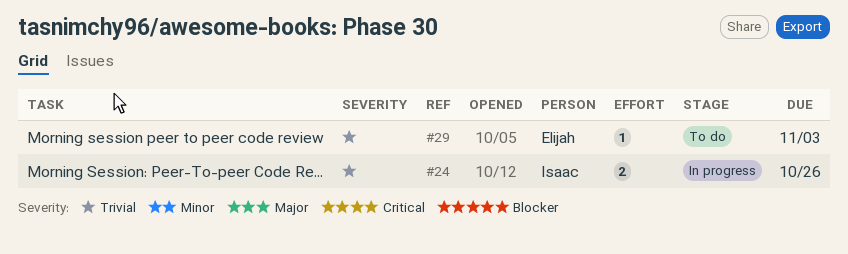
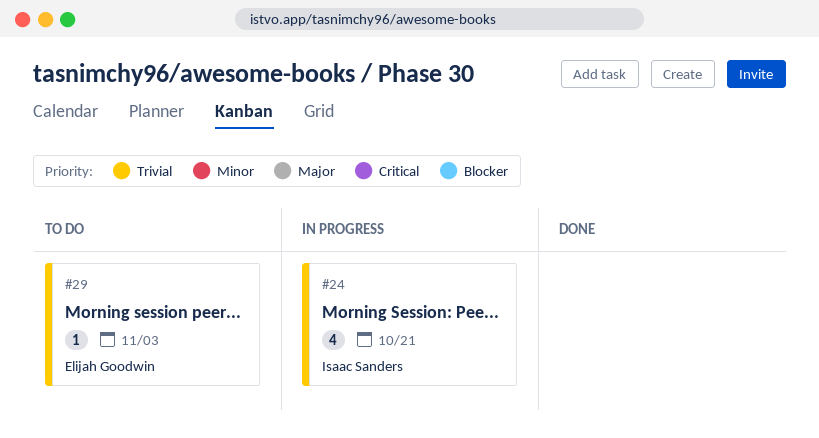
#24, estimate: 2 -> 4
#24, due: Oct 26 -> Oct 21

